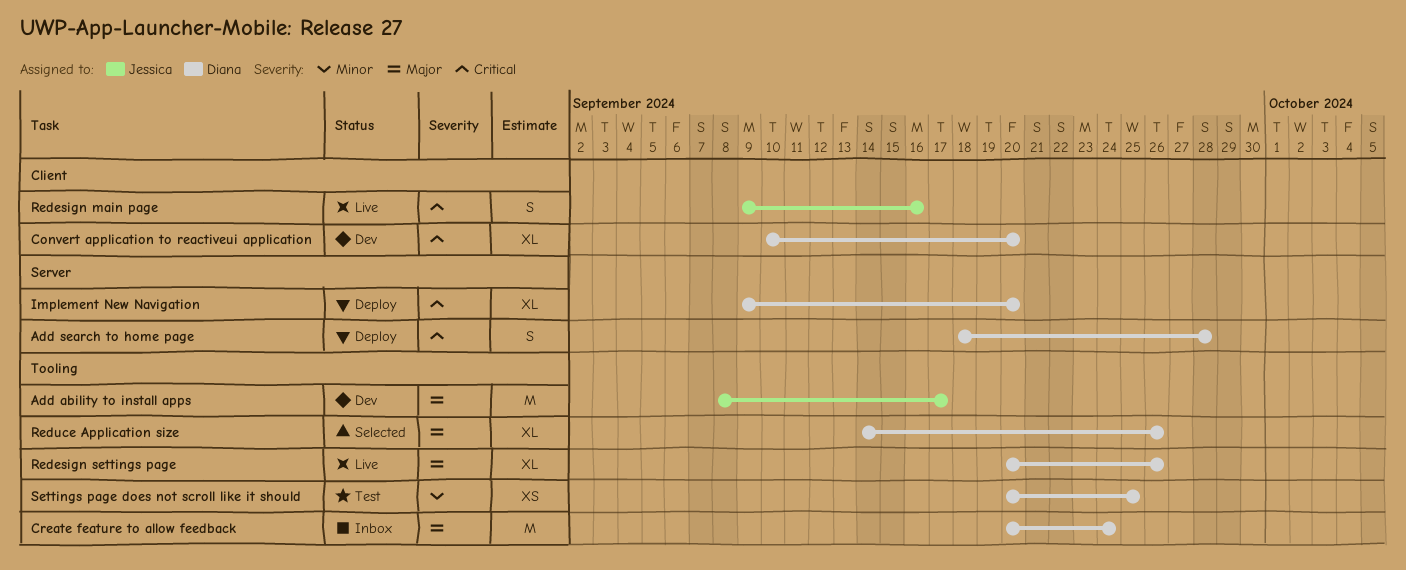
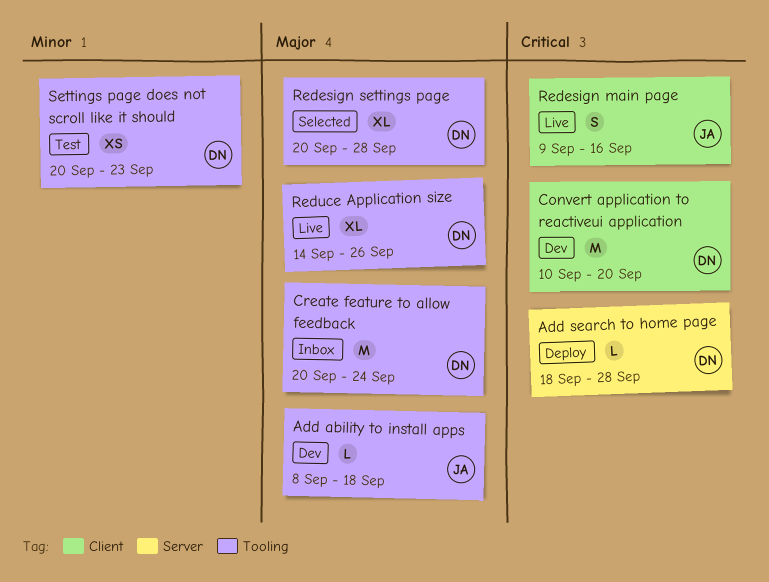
Add ability to install apps, estimate: M -> L
Add ability to install apps, due: Sep 17 -> Sep 18
Add search to home page, estimate: S -> L
Convert application to reactiveui application, estimate: XL -> M
Implement New Navigation: present -> none
Redesign settings page, status: Live -> Selected
Redesign settings page, due: Sep 26 -> Sep 28
Reduce Application size, status: Selected -> Live
Settings page does not scroll like it should, due: Sep 25 -> Sep 23

